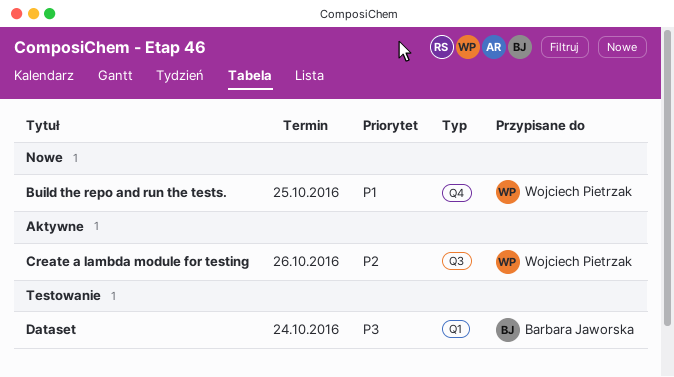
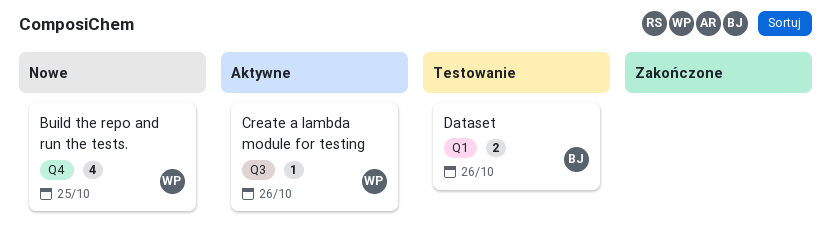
Dataset, due: Oct 24 -> Oct 26

